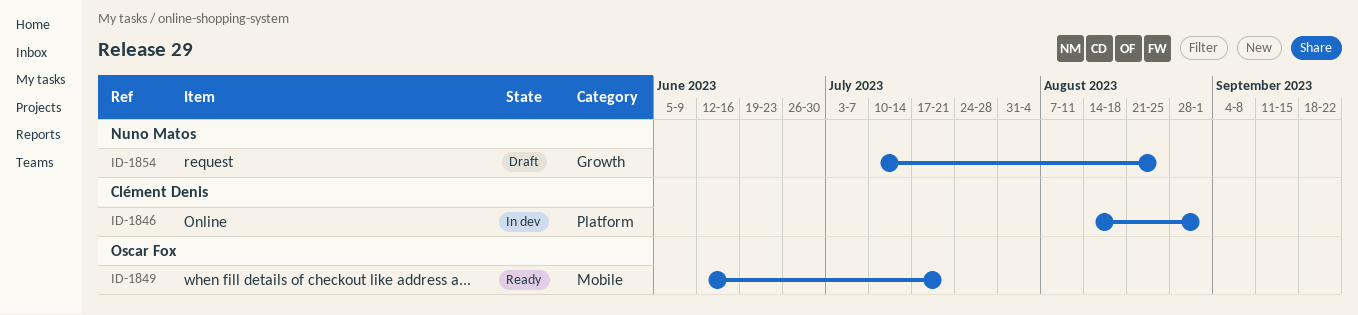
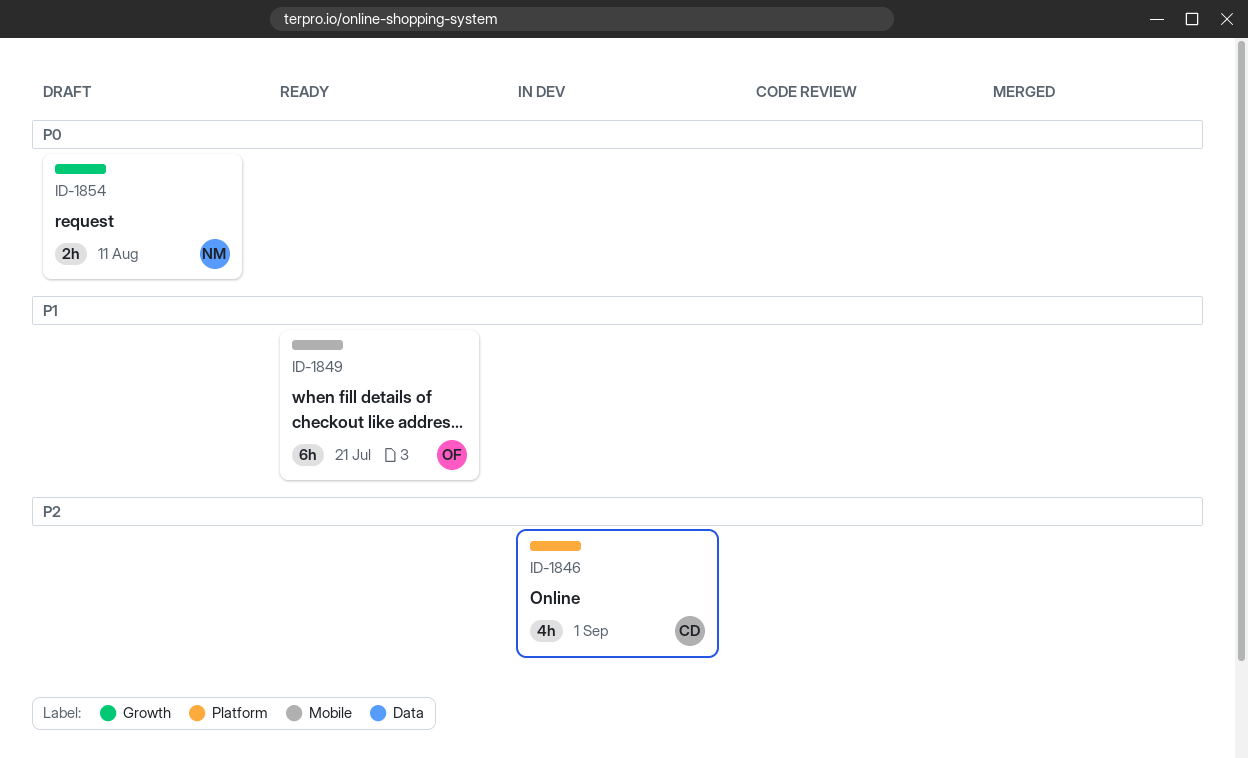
ID-1854, due: Aug 25 -> Aug 11

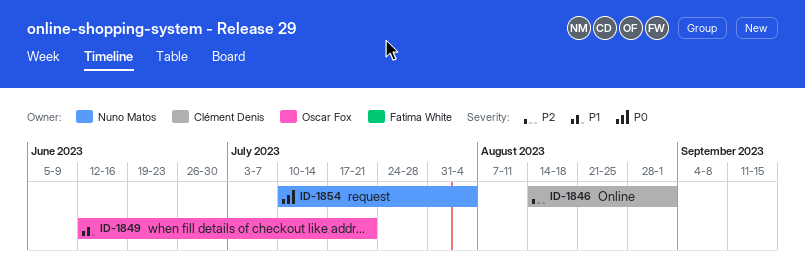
ID-1854, due: Aug 11 -> Aug 4

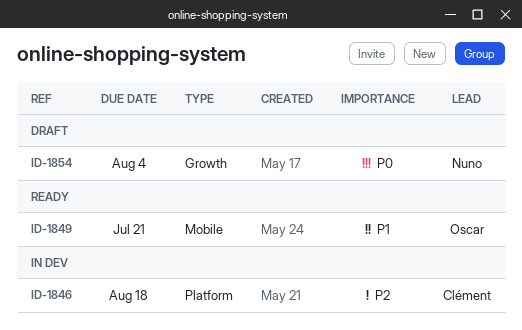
ID-1846, due: Sep 1 -> Aug 18

